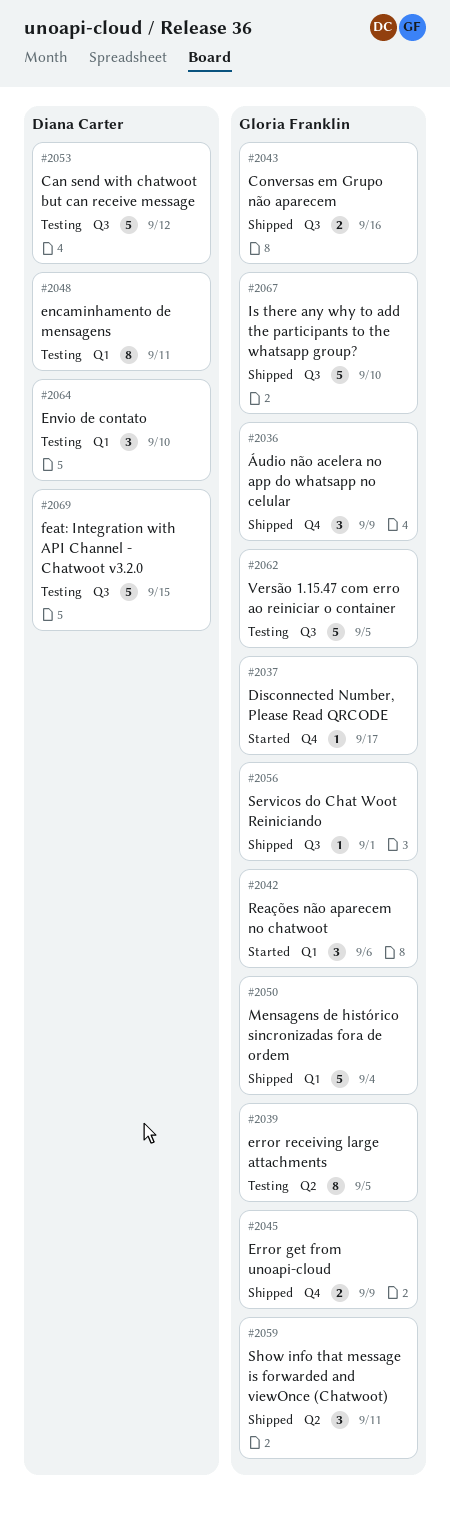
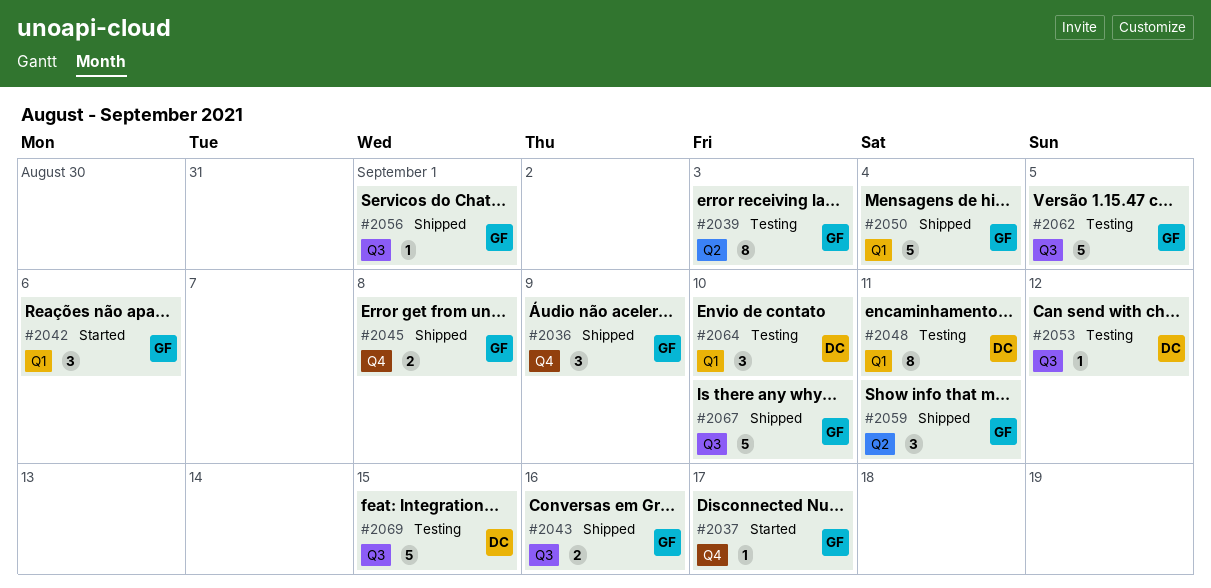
#2039, due: Sep 5 -> Sep 3
#2045, due: Sep 9 -> Sep 8
#2053, estimate: 5 -> 1

